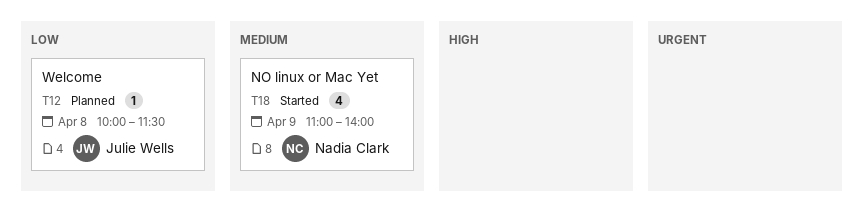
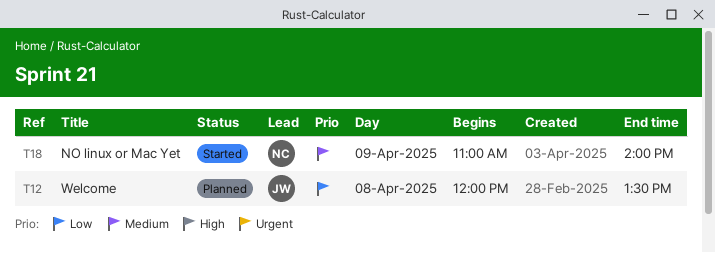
T12, begins: 10:00 -> 12:00
T12, ends: 11:30 -> 13:30

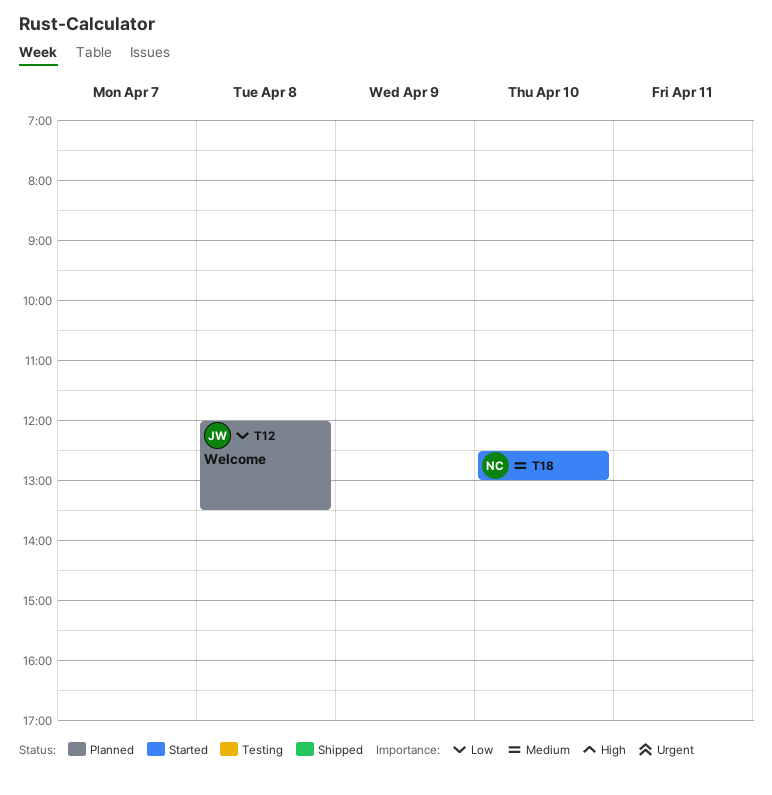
T18, day: Apr 9 -> Apr 10
T18, begins: 11:00 -> 12:30
T18, ends: 14:00 -> 13:00

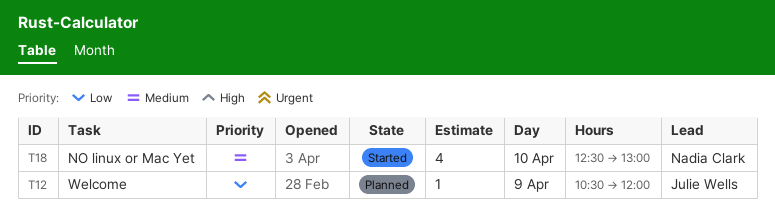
T12, day: Apr 8 -> Apr 9
T12, begins: 12:00 -> 10:30
T12, ends: 13:30 -> 12:00

